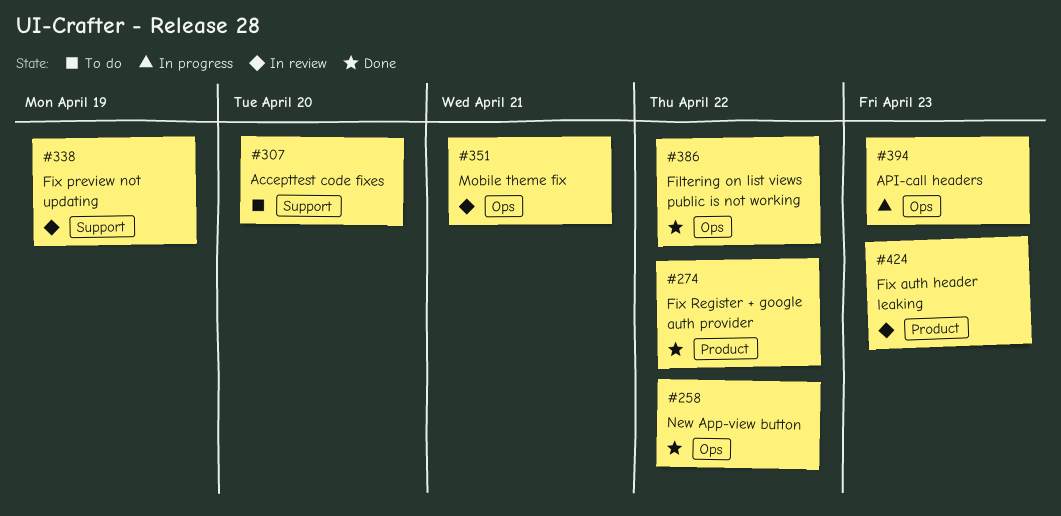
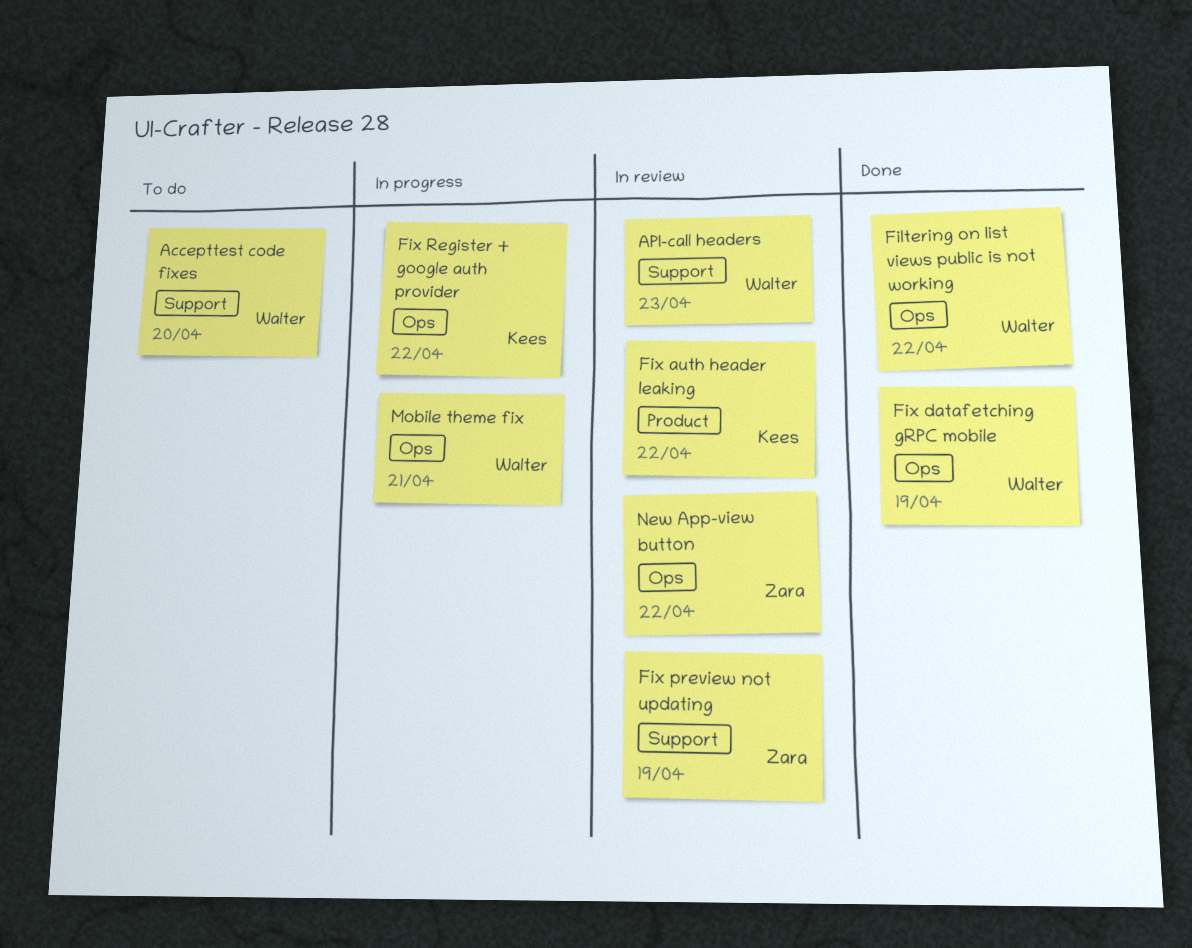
API-call headers, status: In progress -> In review
API-call headers, label: Ops -> Support
Fix auth header leaking, due: Apr 23 -> Apr 22
Fix datafetching gRPC mobile: none -> present
Fix Register + google auth provider, status: Done -> In progress
Fix Register + google auth provider, label: Product -> Ops
Mobile theme fix, status: In review -> In progress
New App-view button, status: Done -> In review

